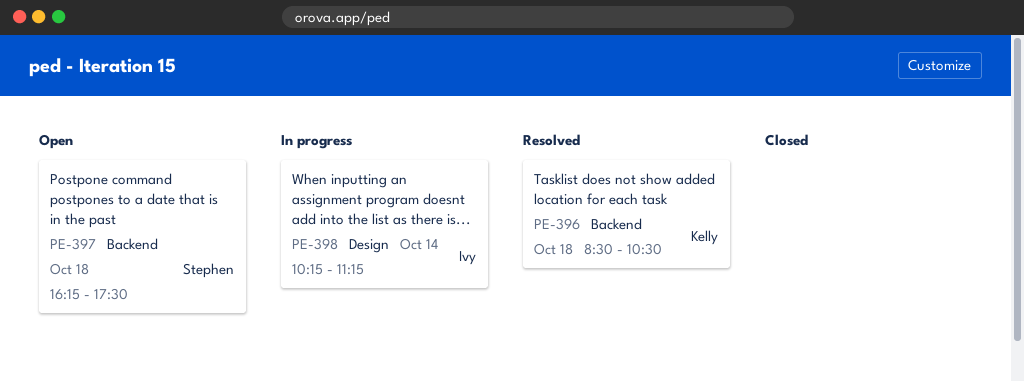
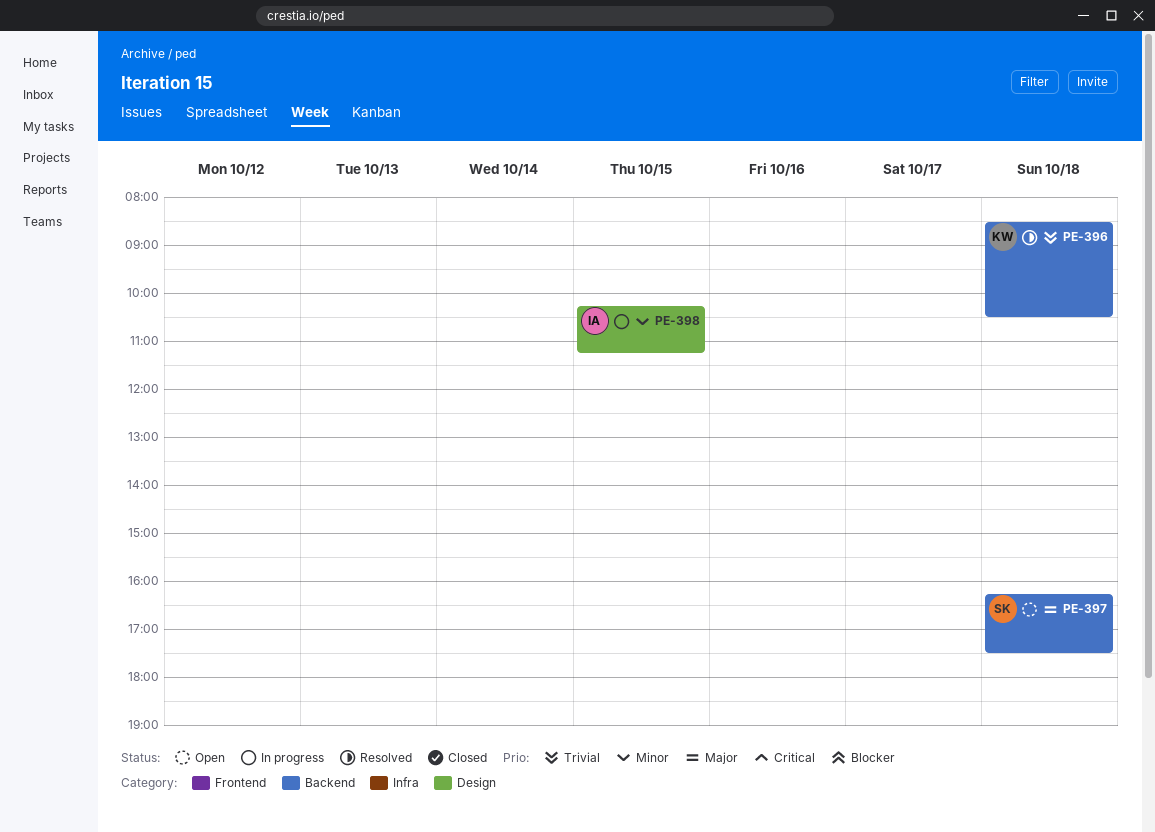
PE-398, day: Oct 14 -> Oct 15

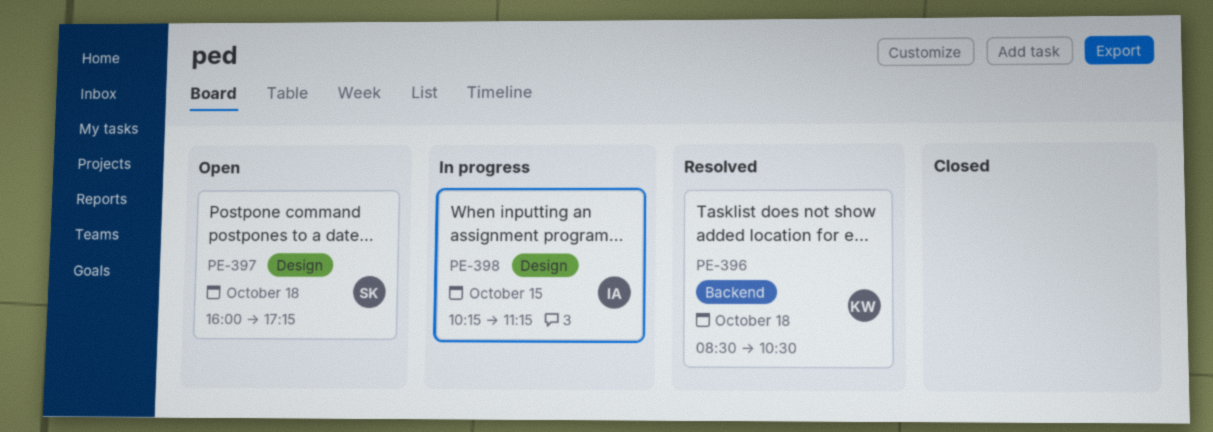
PE-397, label: Backend -> Design
PE-397, begins: 16:15 -> 16:00
PE-397, ends: 17:30 -> 17:15

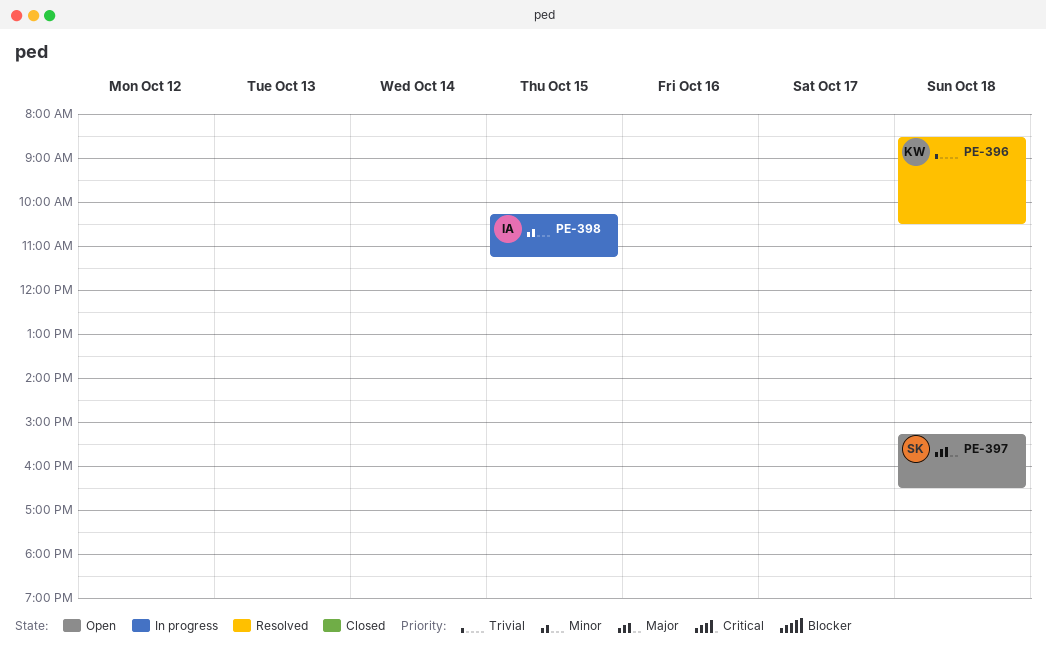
PE-397, begins: 16:00 -> 15:15
PE-397, ends: 17:15 -> 16:30

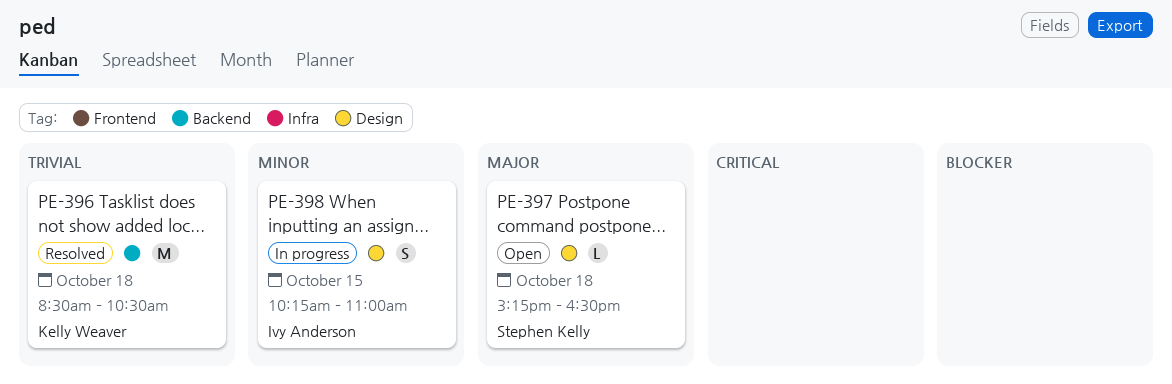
PE-398, ends: 11:15 -> 11:00

